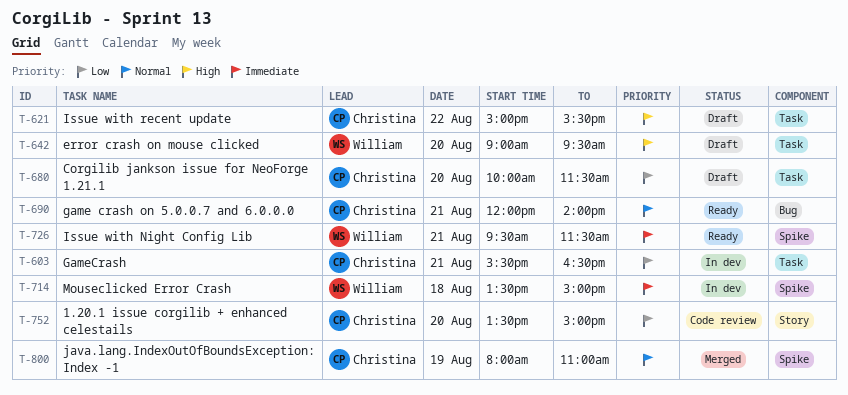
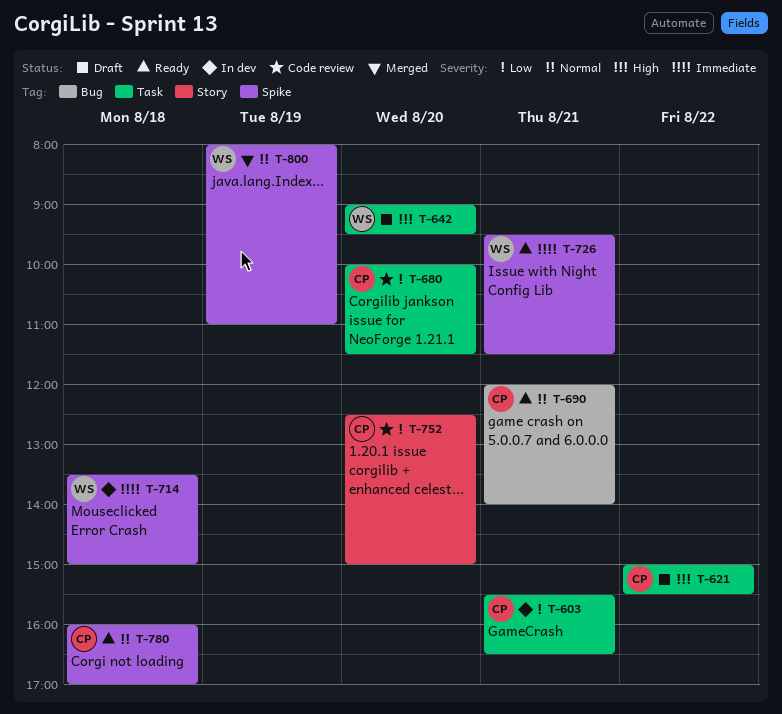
T-680, status: Draft -> Code review
T-752, begins: 13:30 -> 12:30
T-780: none -> present
T-800, owner: Christina -> William

